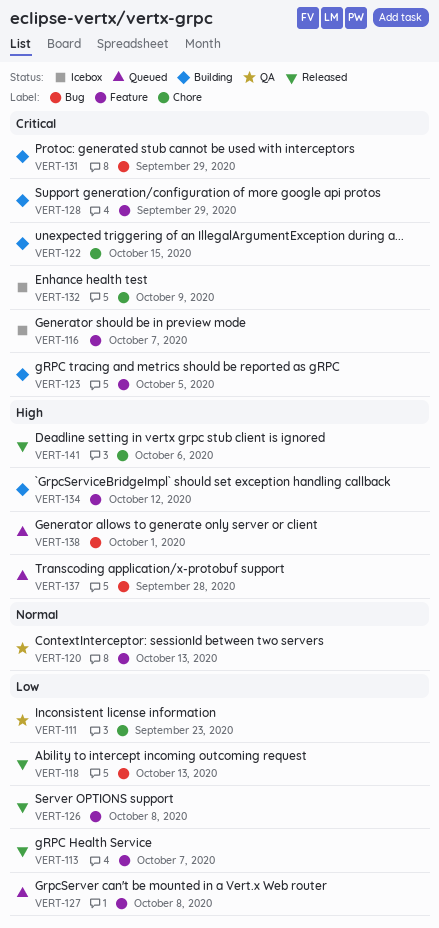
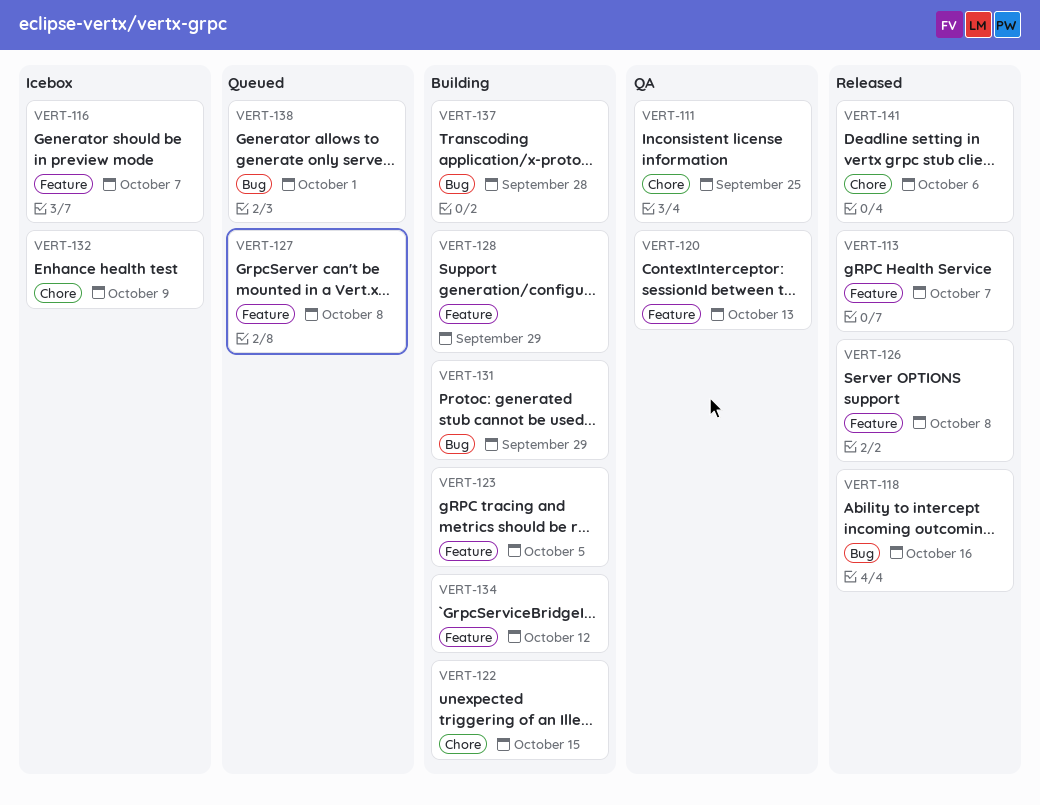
VERT-111, due: Sep 23 -> Sep 25
VERT-118, due: Oct 13 -> Oct 16
VERT-137, status: Queued -> Building

